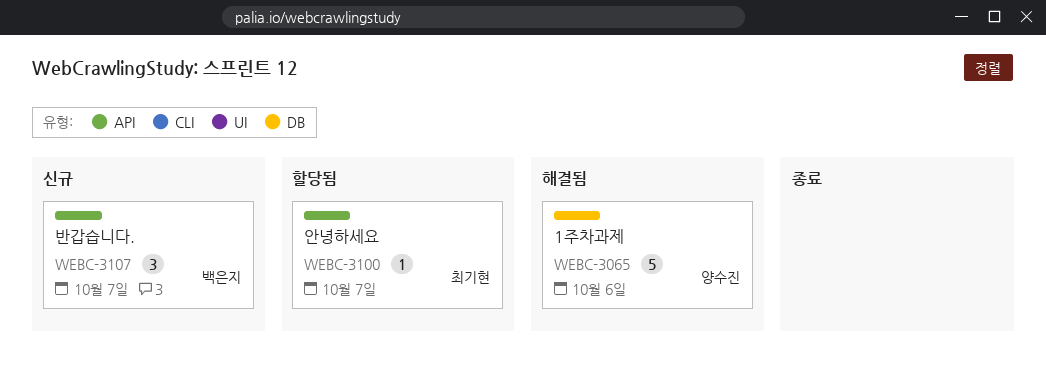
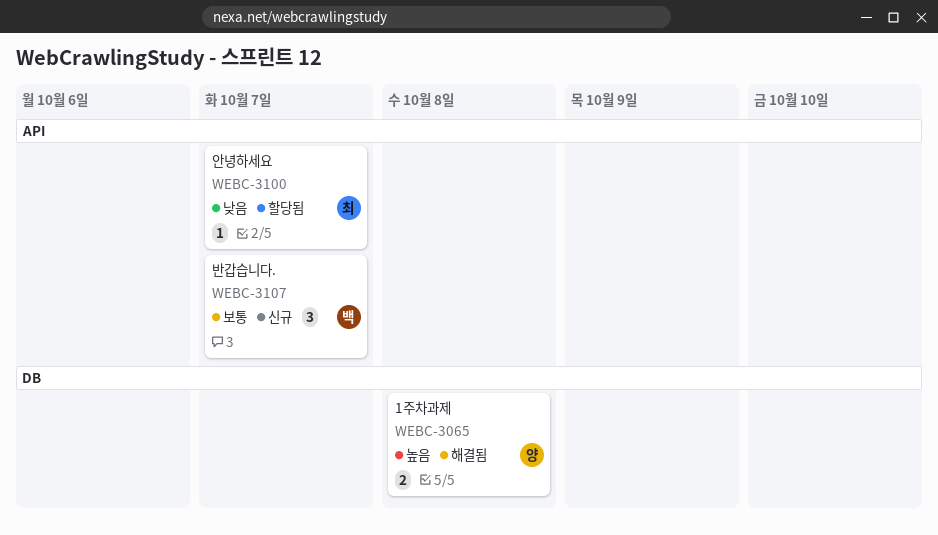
WEBC-3065, estimate: 5 -> 2
WEBC-3065, due: Oct 6 -> Oct 8

